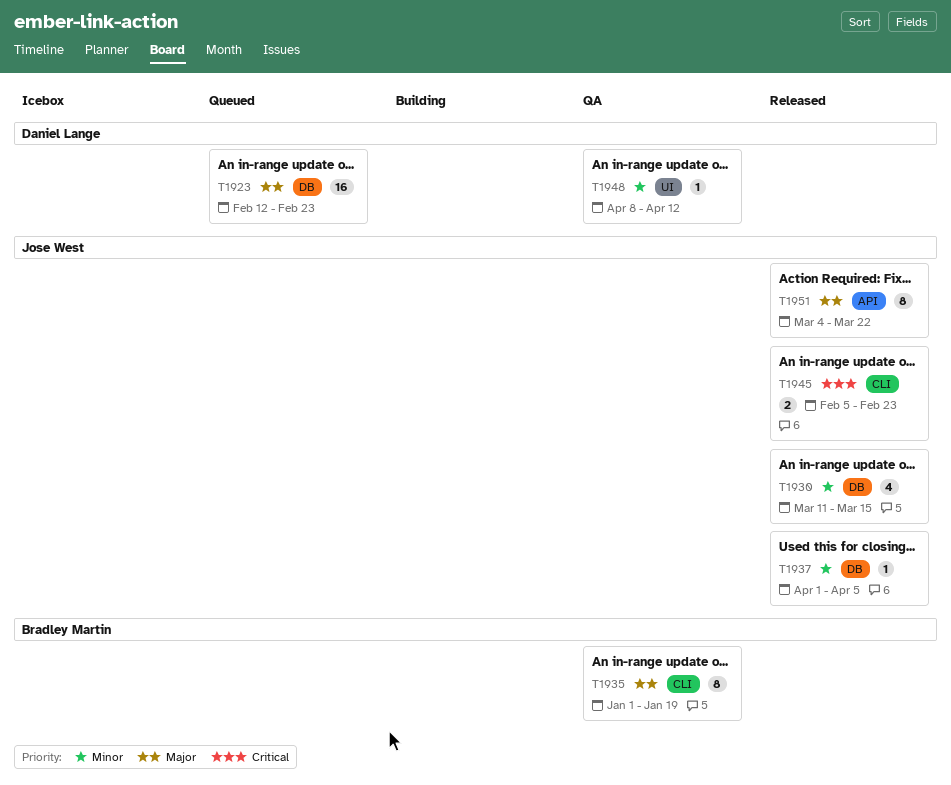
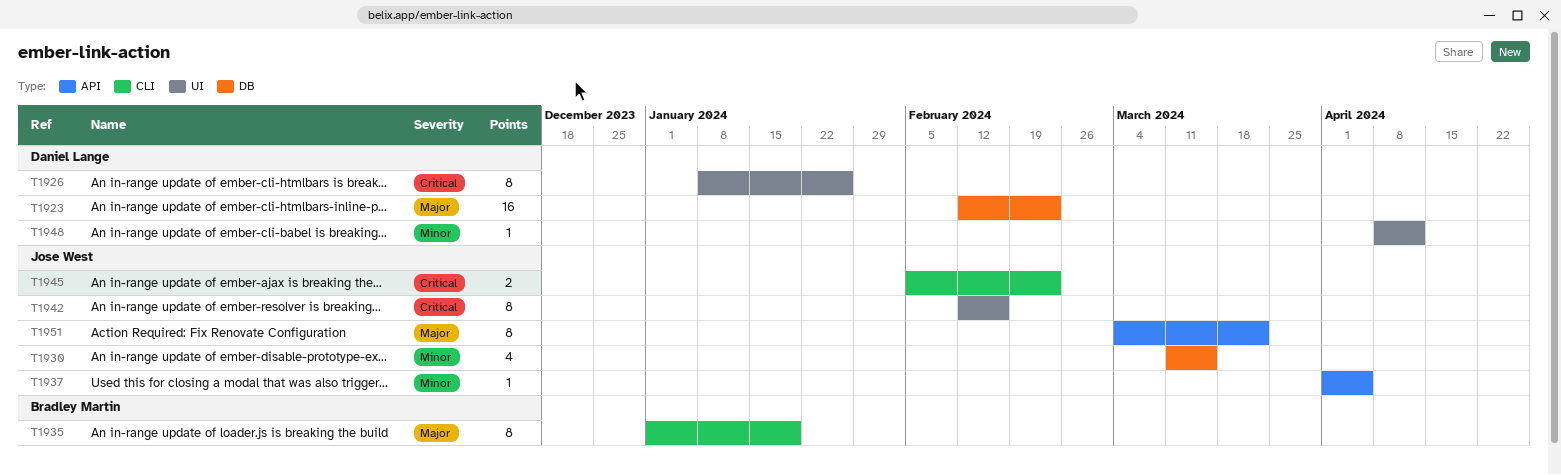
T1926: none -> present
T1937, label: DB -> API
T1942: none -> present

